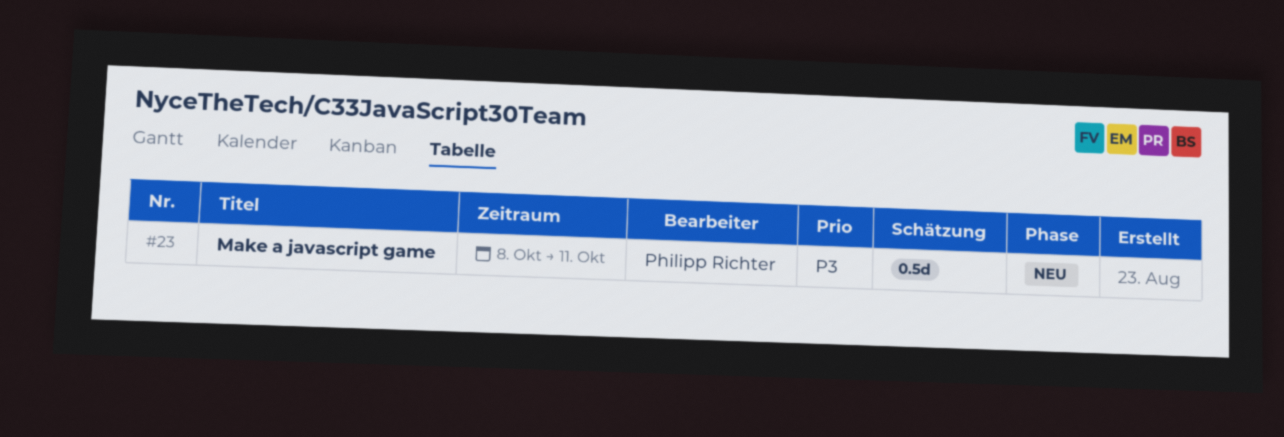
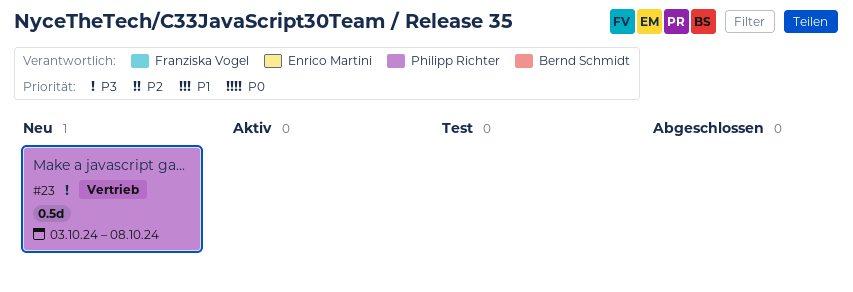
#23, start: Oct 8 -> Oct 3
#23, due: Oct 11 -> Oct 8

